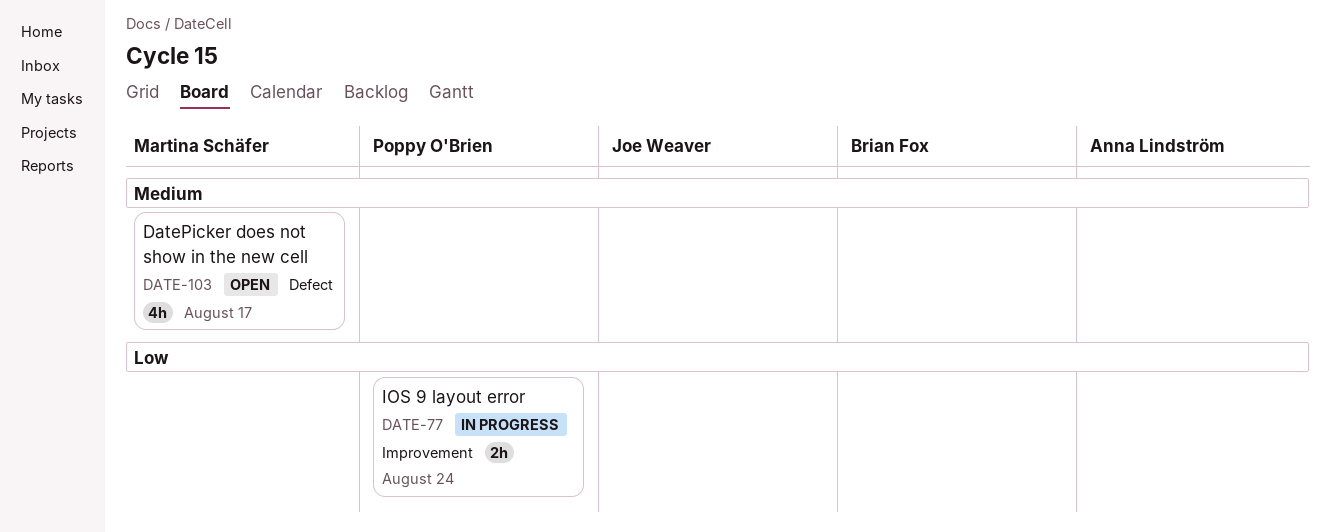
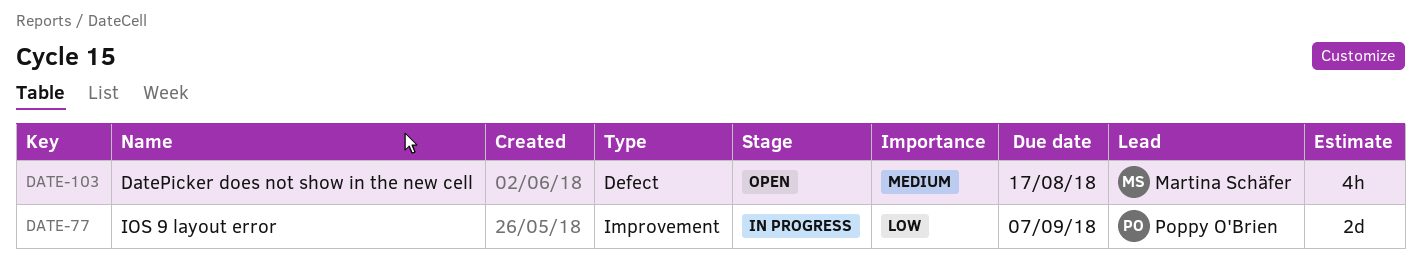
DATE-77, estimate: 2h -> 2d
DATE-77, due: Aug 24 -> Sep 7

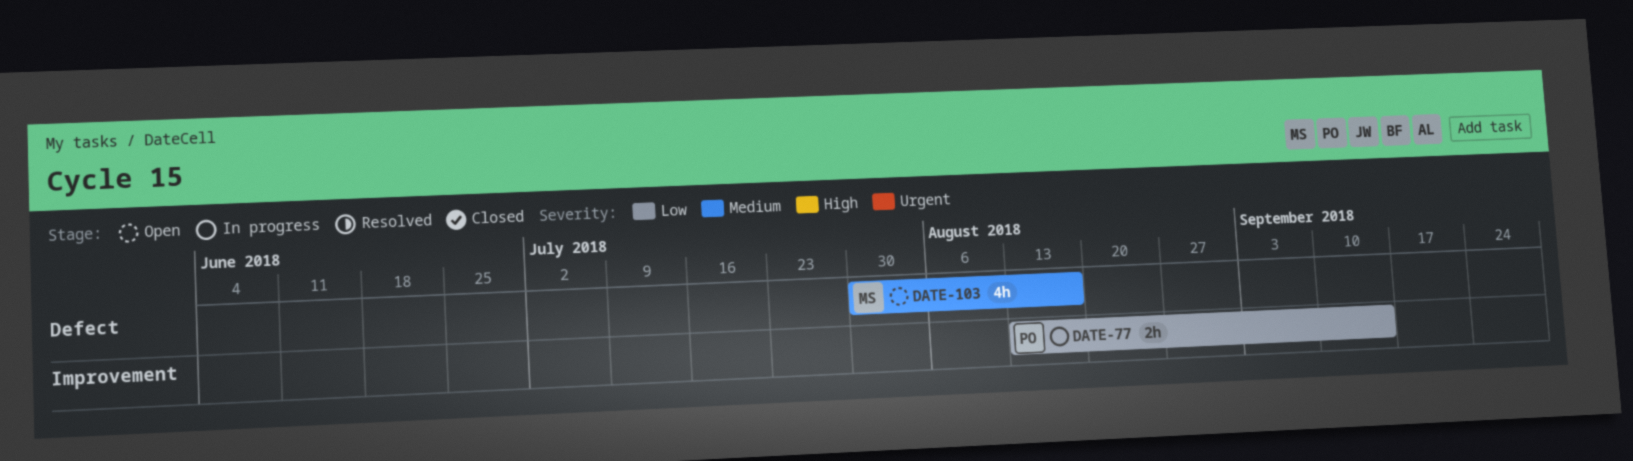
DATE-77, estimate: 2d -> 2h
DATE-77, due: Sep 7 -> Sep 14

